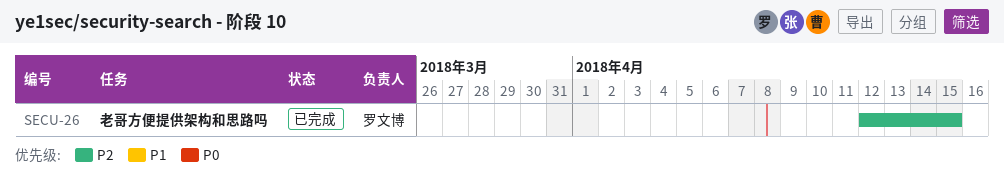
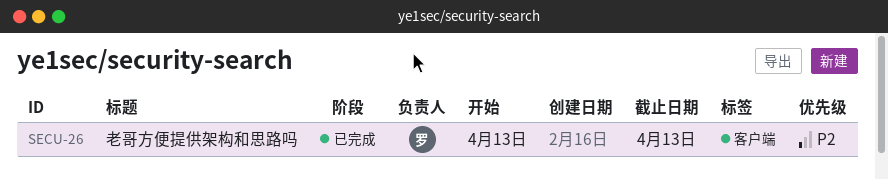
SECU-26, start: Apr 12 -> Apr 13
SECU-26, due: Apr 15 -> Apr 13

